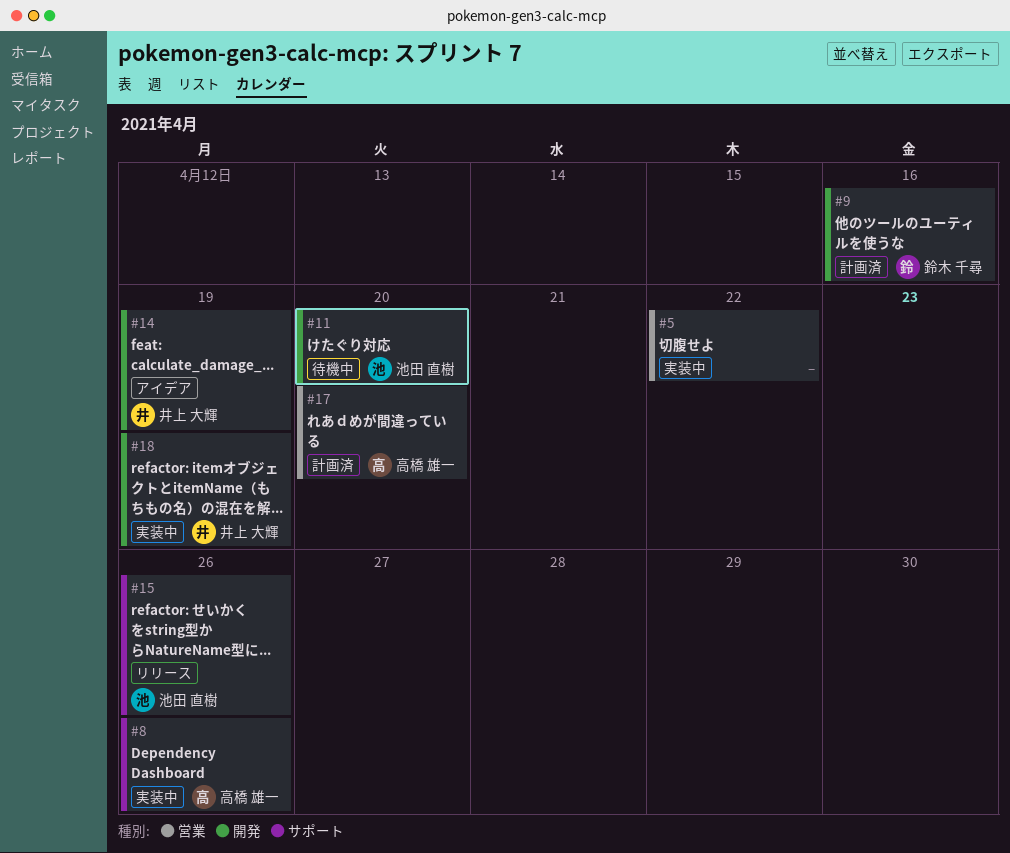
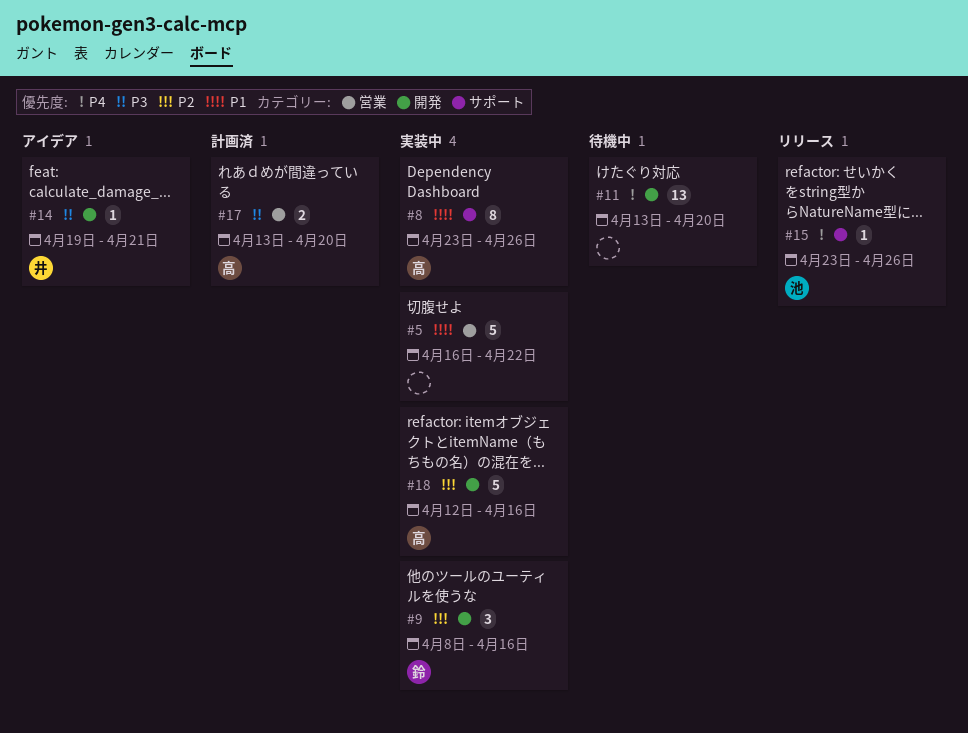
#9, status: 計画済 -> 実装中
#11, owner: 池田 直樹 -> none
#14, due: Apr 19 -> Apr 21
#18, owner: 井上 大輝 -> 高橋 雄一
#18, due: Apr 19 -> Apr 16

